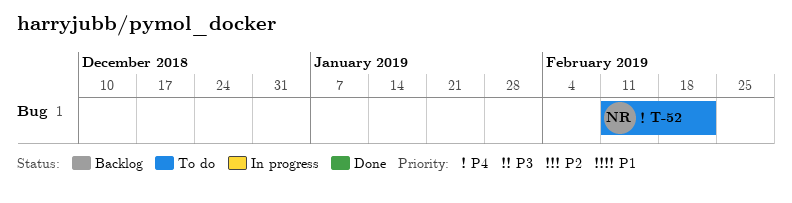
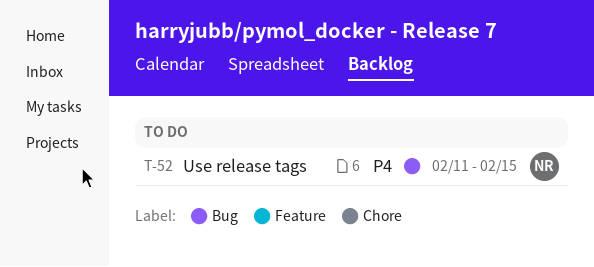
T-52, due: Feb 22 -> Feb 15

